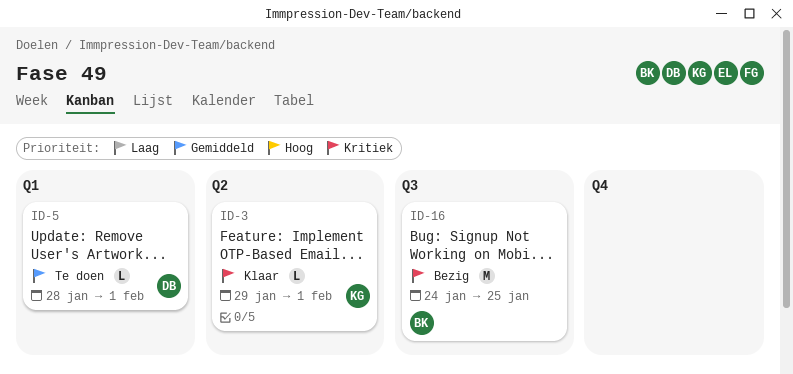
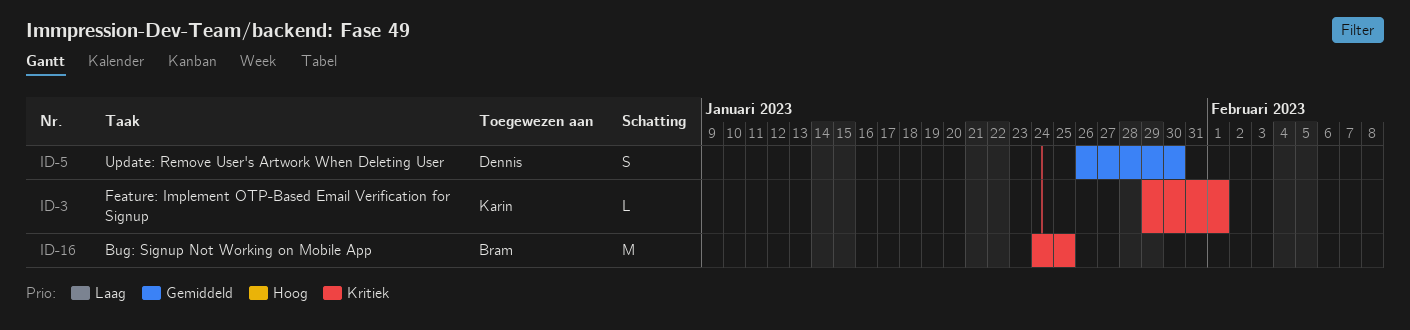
ID-5, estimate: L -> S
ID-5, start: Jan 28 -> Jan 26
ID-5, due: Feb 1 -> Jan 30

